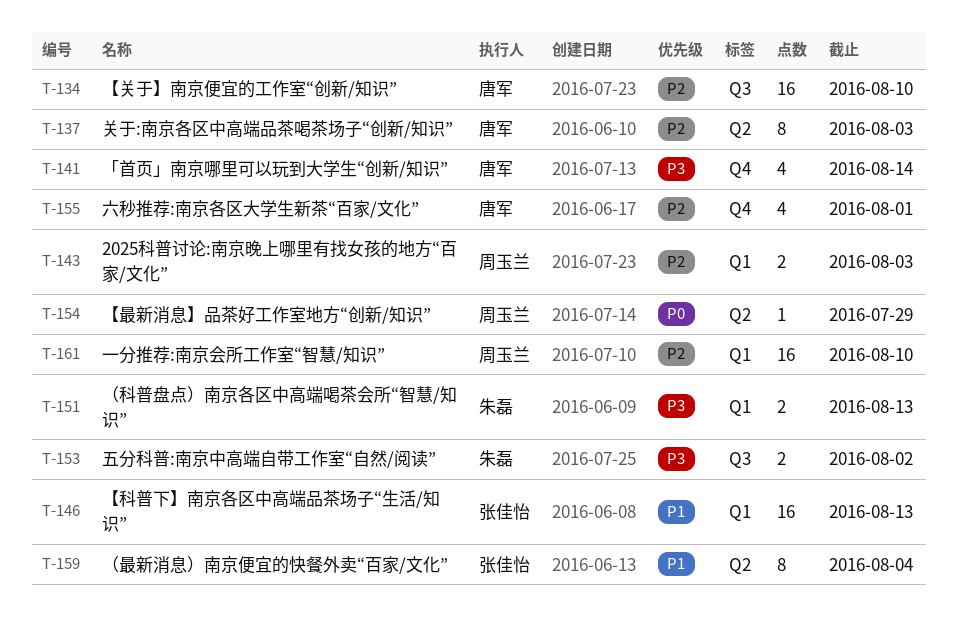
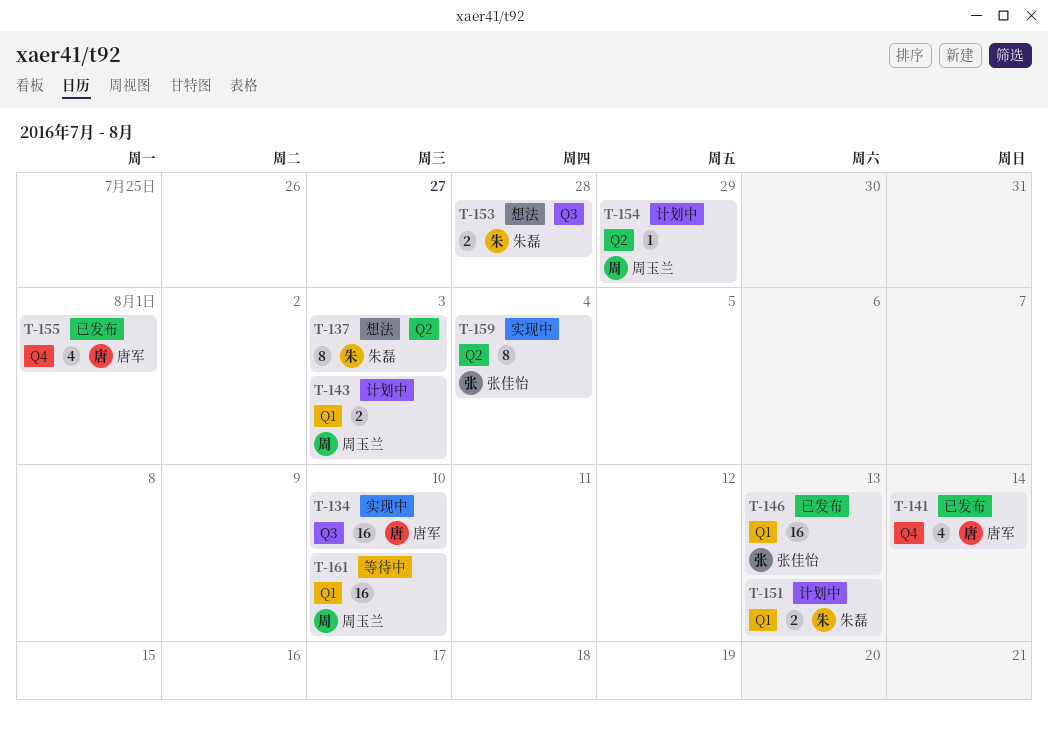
T-137, owner: 唐军 -> 朱磊
T-153, due: Aug 2 -> Jul 28

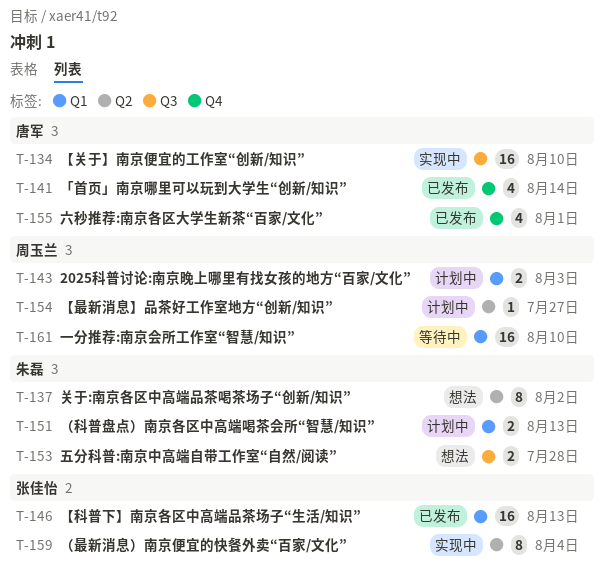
T-137, due: Aug 3 -> Aug 2
T-154, due: Jul 29 -> Jul 27

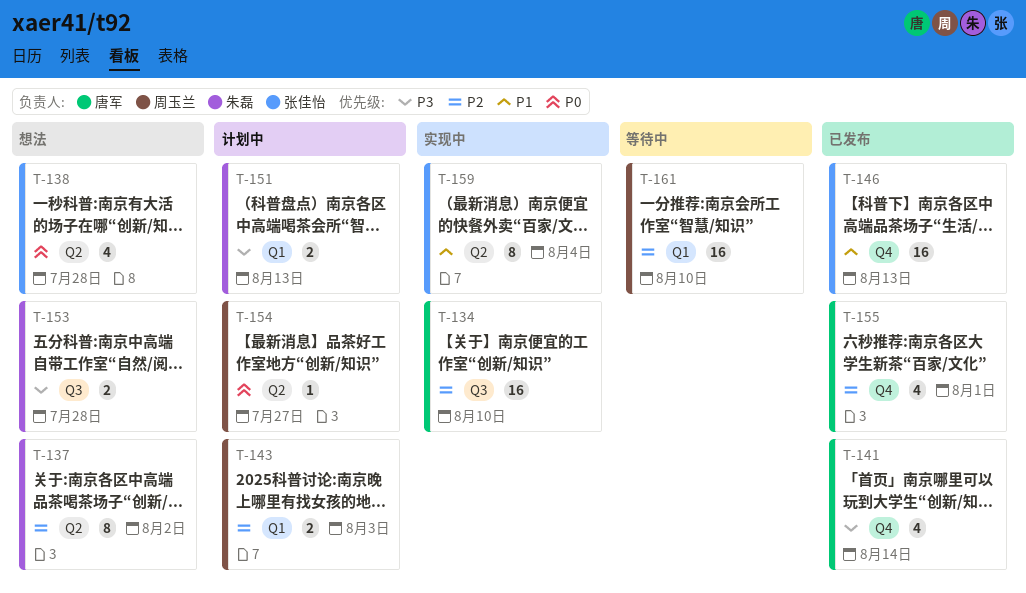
T-138: none -> present
T-146, label: Q1 -> Q4

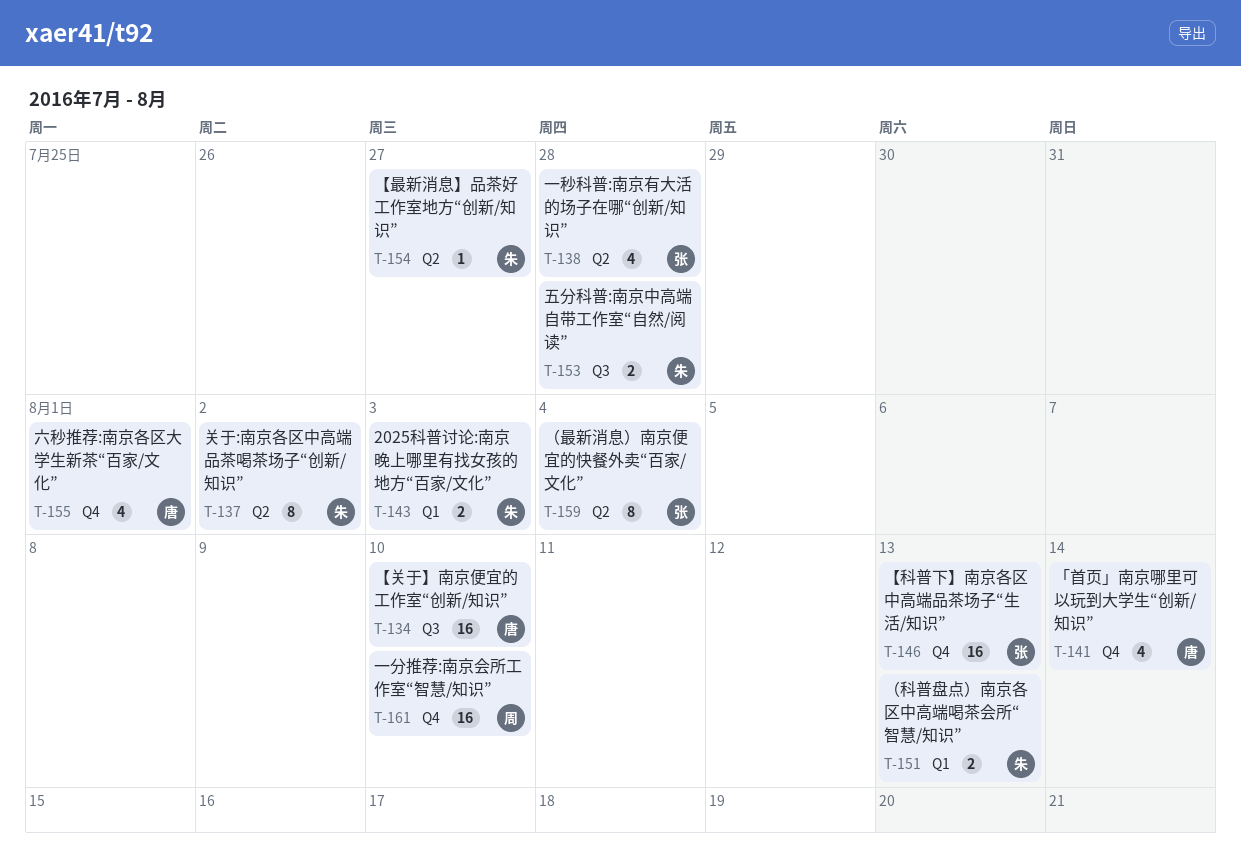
T-143, owner: 周玉兰 -> 朱磊
T-154, owner: 周玉兰 -> 朱磊
T-161, label: Q1 -> Q4

